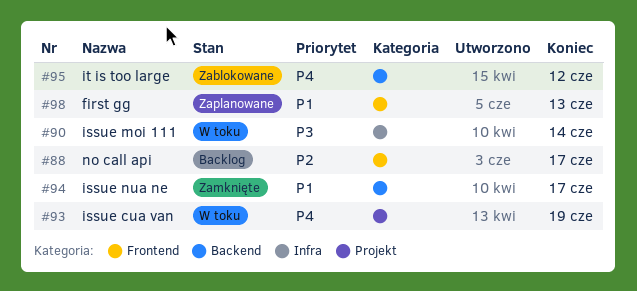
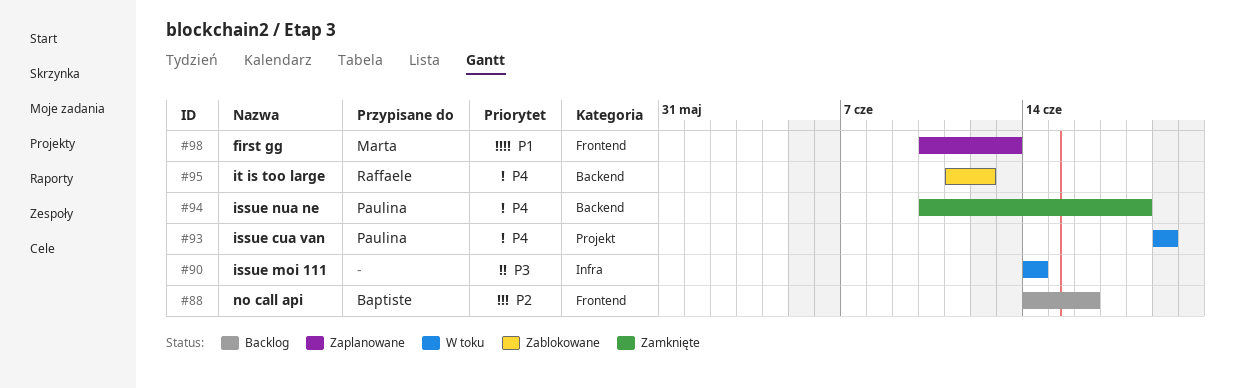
#88, due: Jun 17 -> Jun 16
#94, priority: P1 -> P4
#94, due: Jun 17 -> Jun 18

